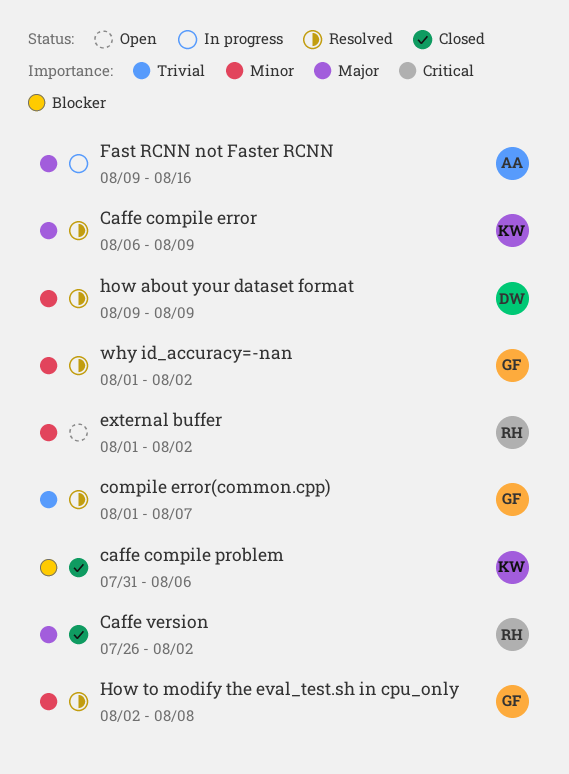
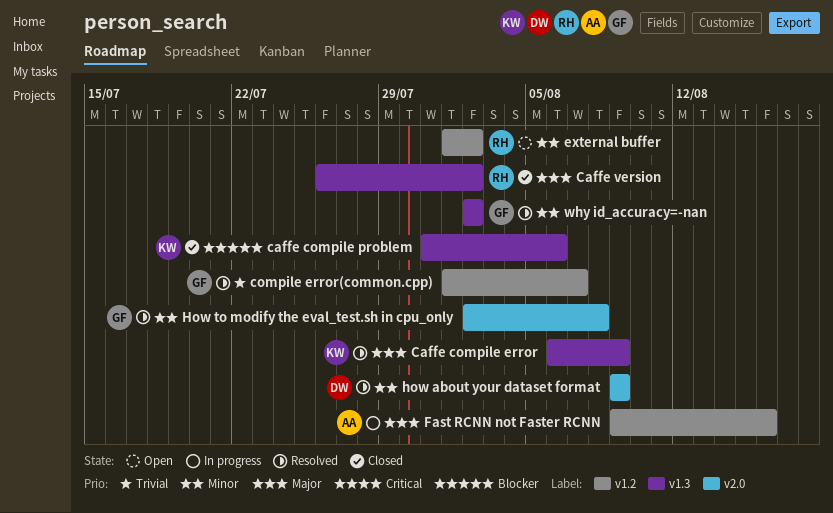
why id_accuracy=-nan, start: Aug 1 -> Aug 2

